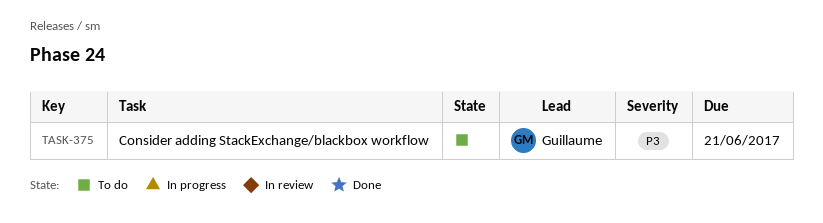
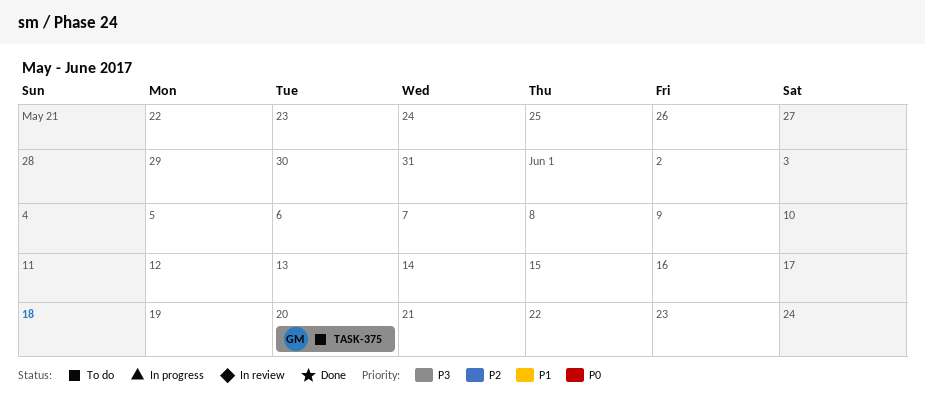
TASK-375, due: Jun 21 -> Jun 20

